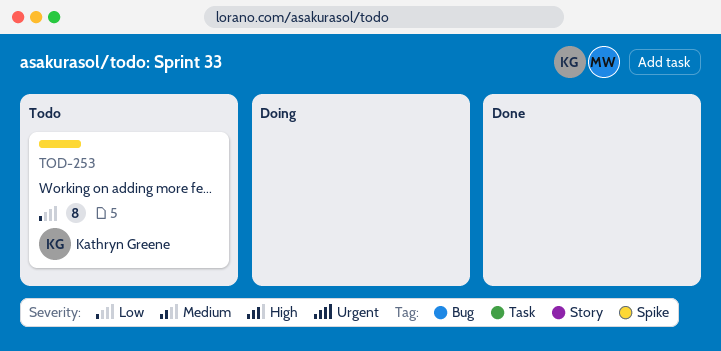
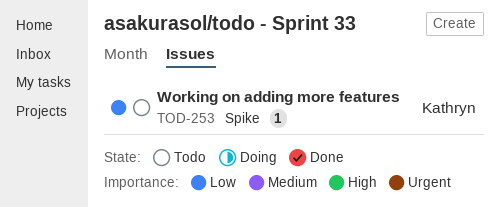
TOD-253, estimate: 8 -> 1

